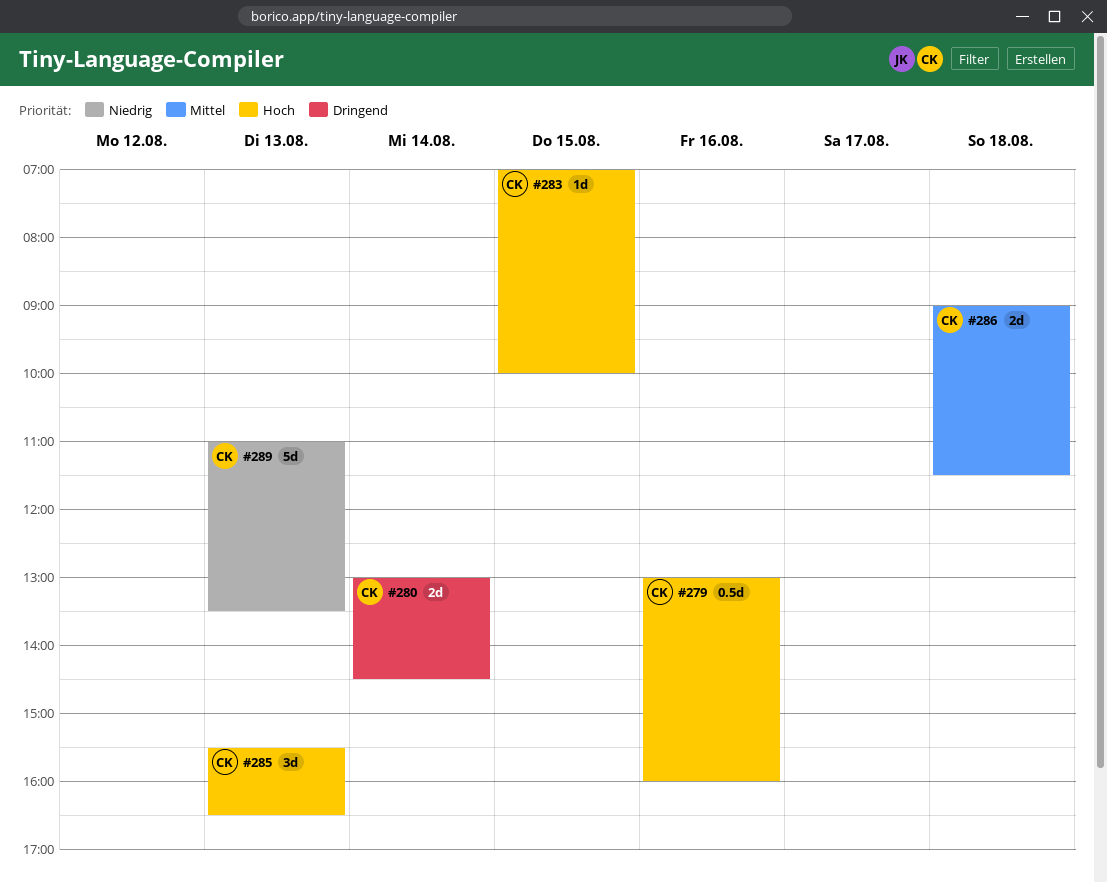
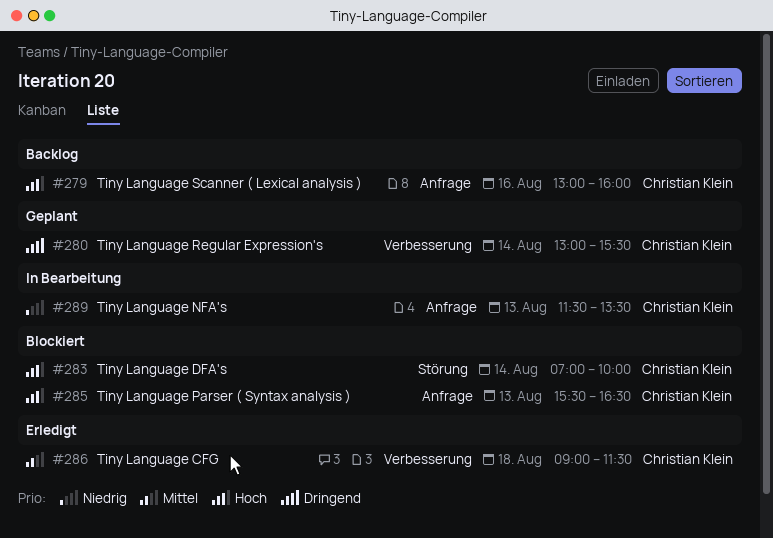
#280, ends: 14:30 -> 15:30
#283, day: Aug 15 -> Aug 14
#289, begins: 11:00 -> 11:30

